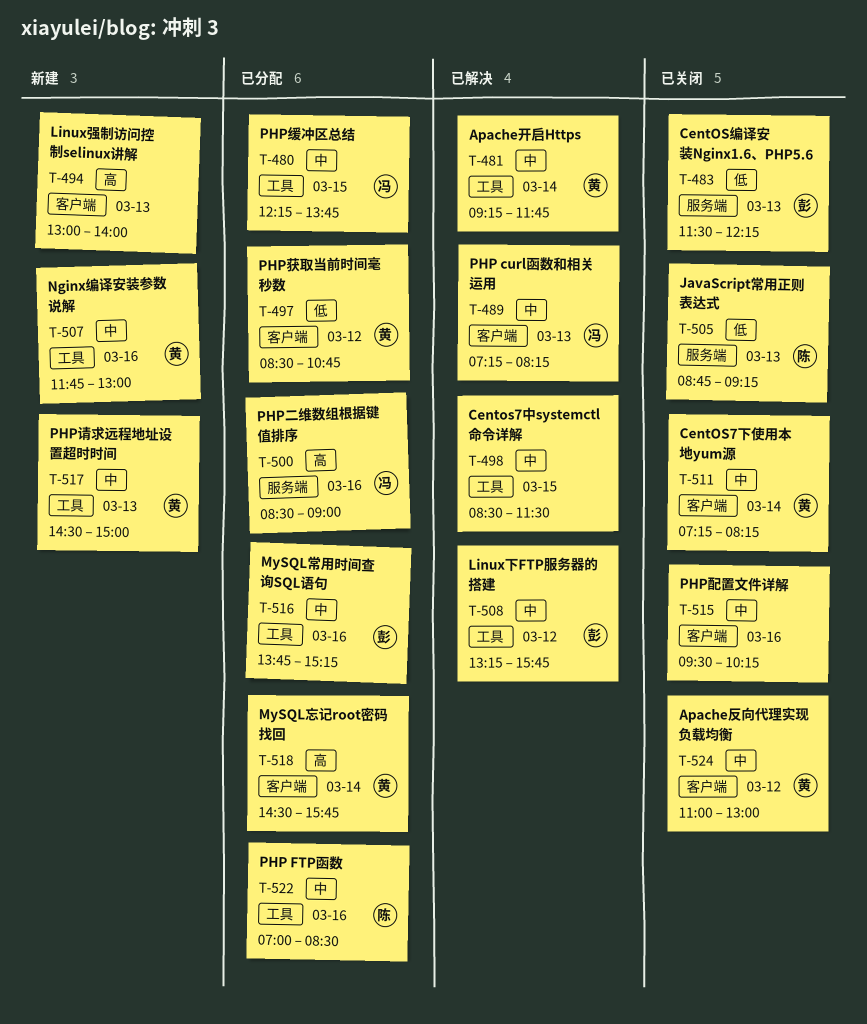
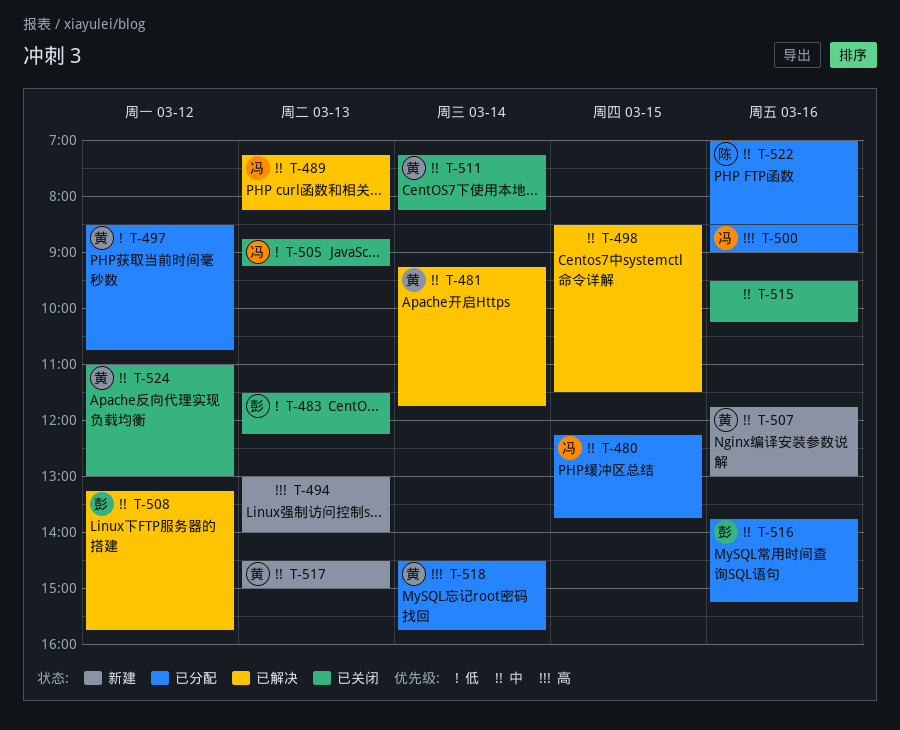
T-505, owner: 陈 -> 冯

